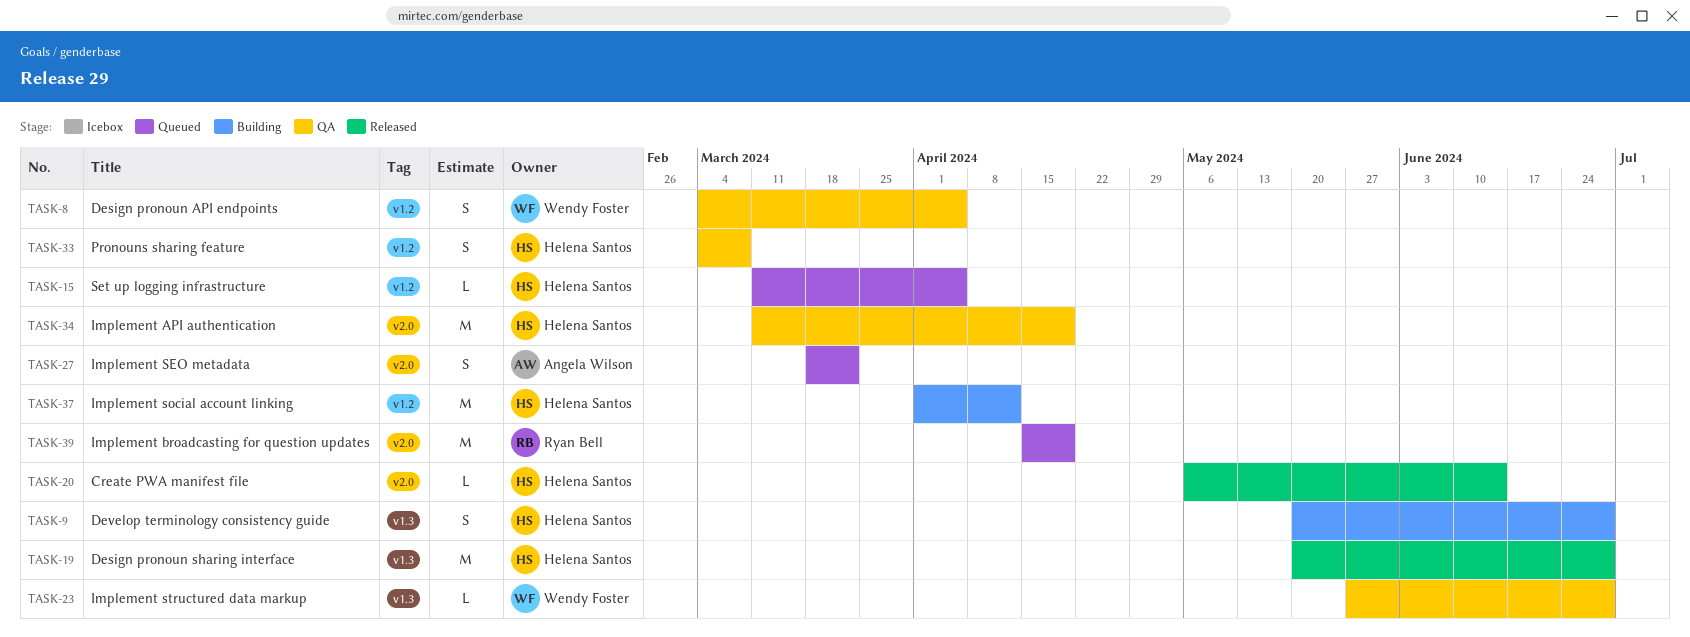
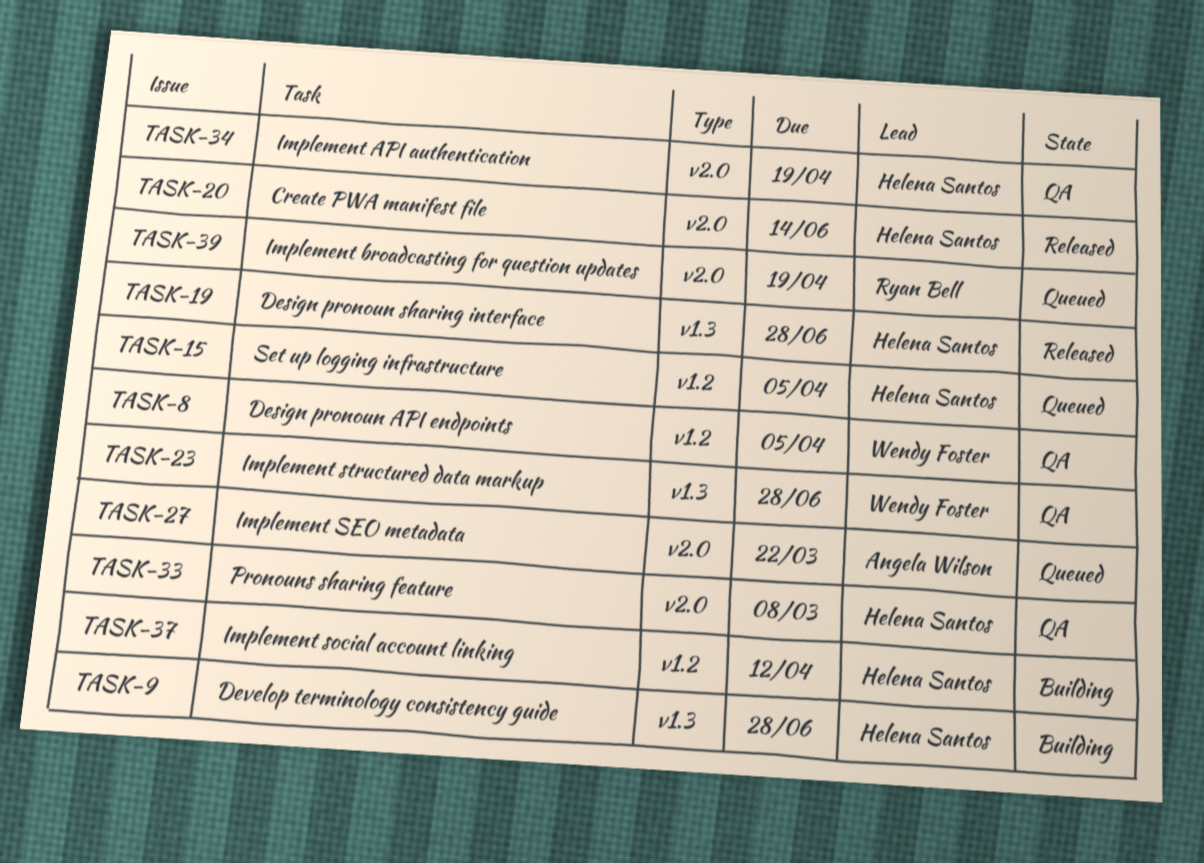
TASK-33, label: v1.2 -> v2.0

